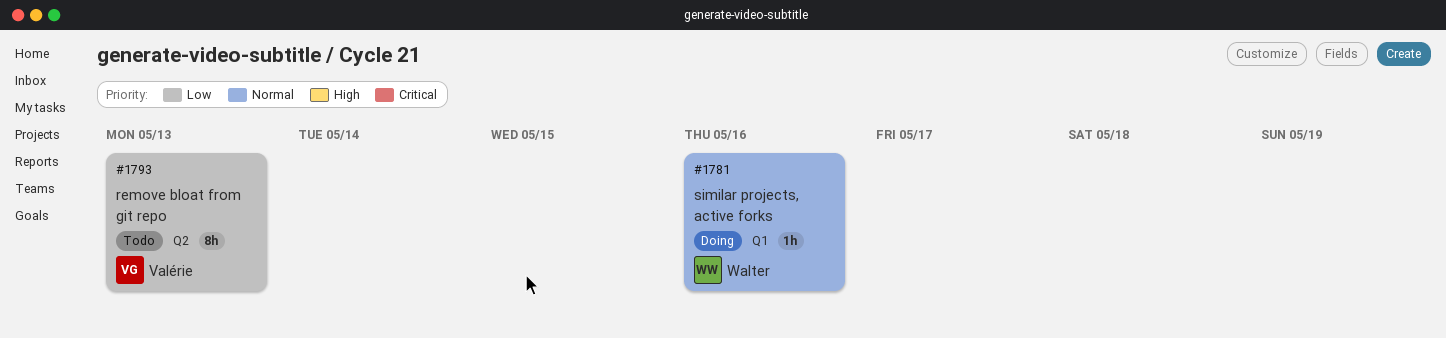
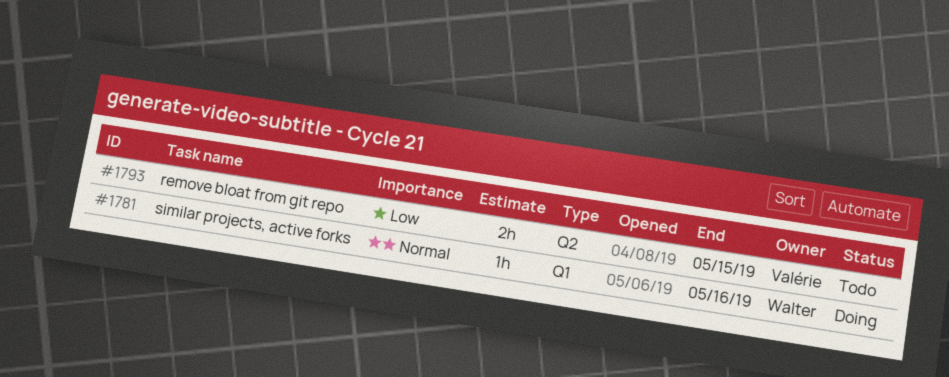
#1793, estimate: 8h -> 2h
#1793, due: May 13 -> May 15

